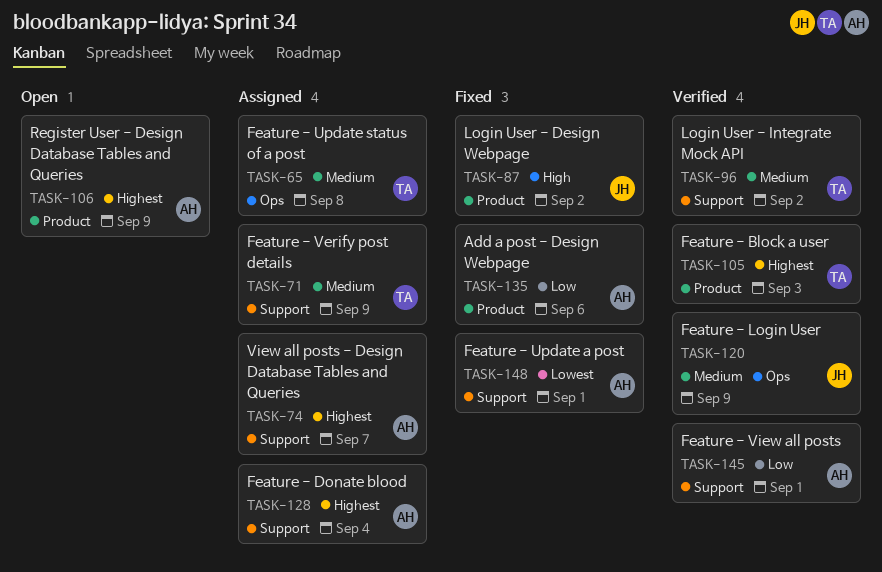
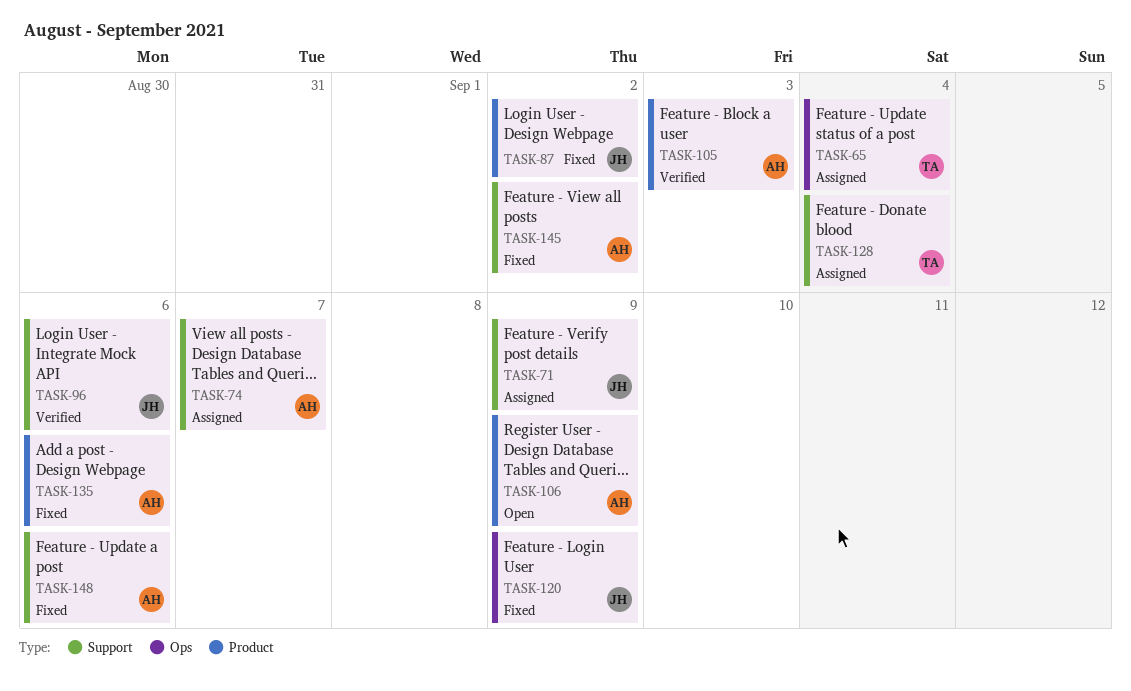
TASK-65, due: Sep 8 -> Sep 4
TASK-71, owner: TA -> JH
TASK-96, owner: TA -> JH
TASK-96, due: Sep 2 -> Sep 6
TASK-105, owner: TA -> AH
TASK-120, status: Verified -> Fixed
TASK-128, owner: AH -> TA
TASK-145, status: Verified -> Fixed
TASK-145, due: Sep 1 -> Sep 2
TASK-148, due: Sep 1 -> Sep 6

